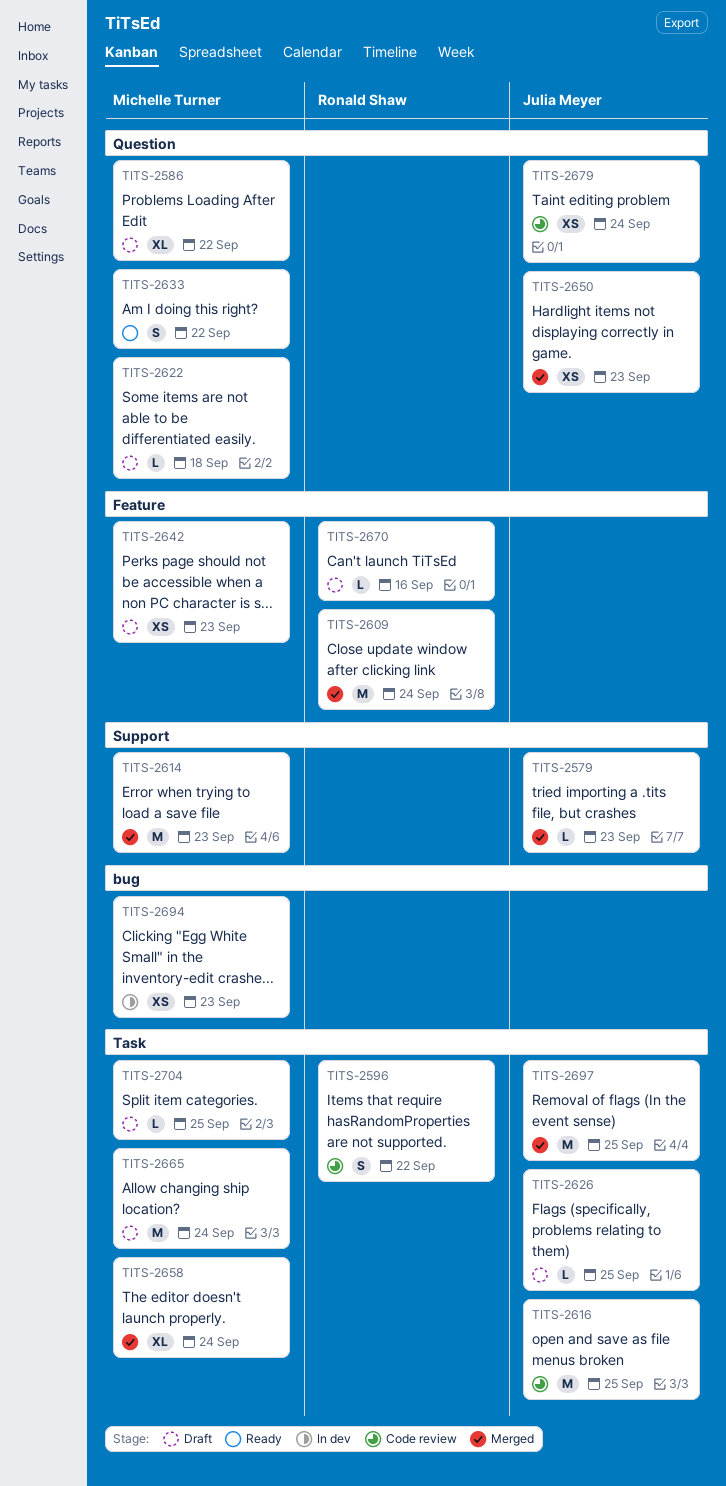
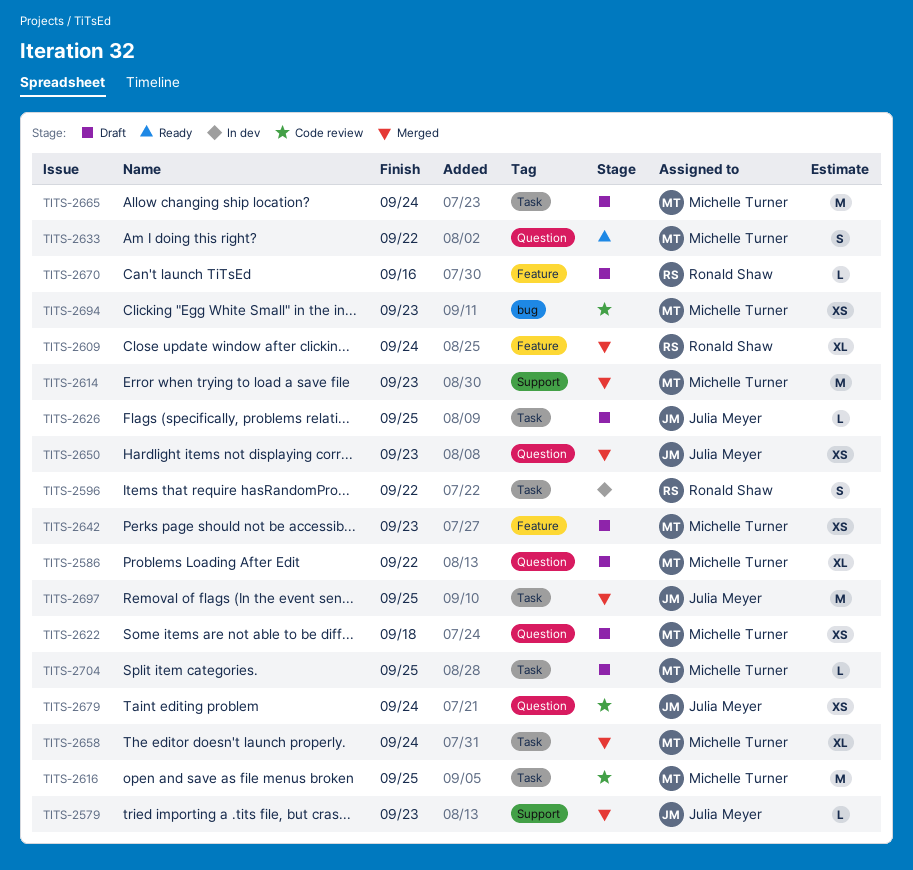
TITS-2596, status: Code review -> In dev
TITS-2609, estimate: M -> XL
TITS-2616, owner: Julia Meyer -> Michelle Turner
TITS-2622, estimate: L -> XS
TITS-2694, status: In dev -> Code review

